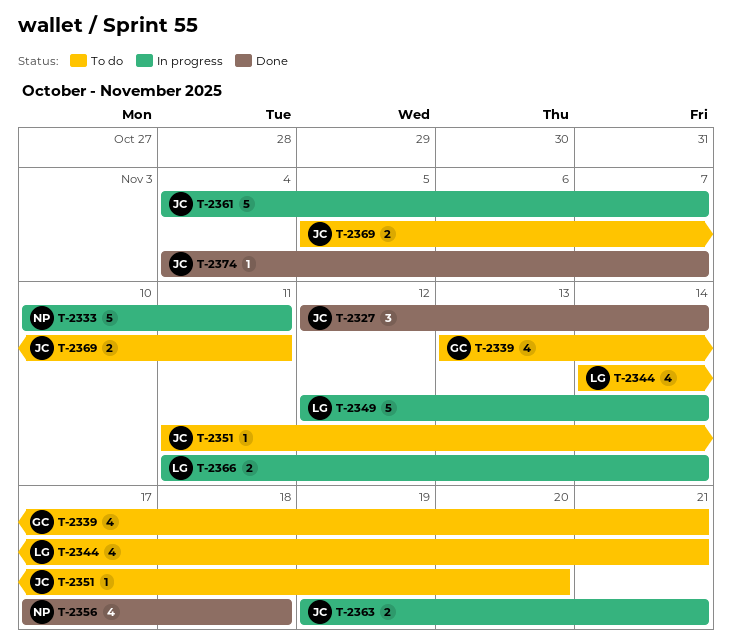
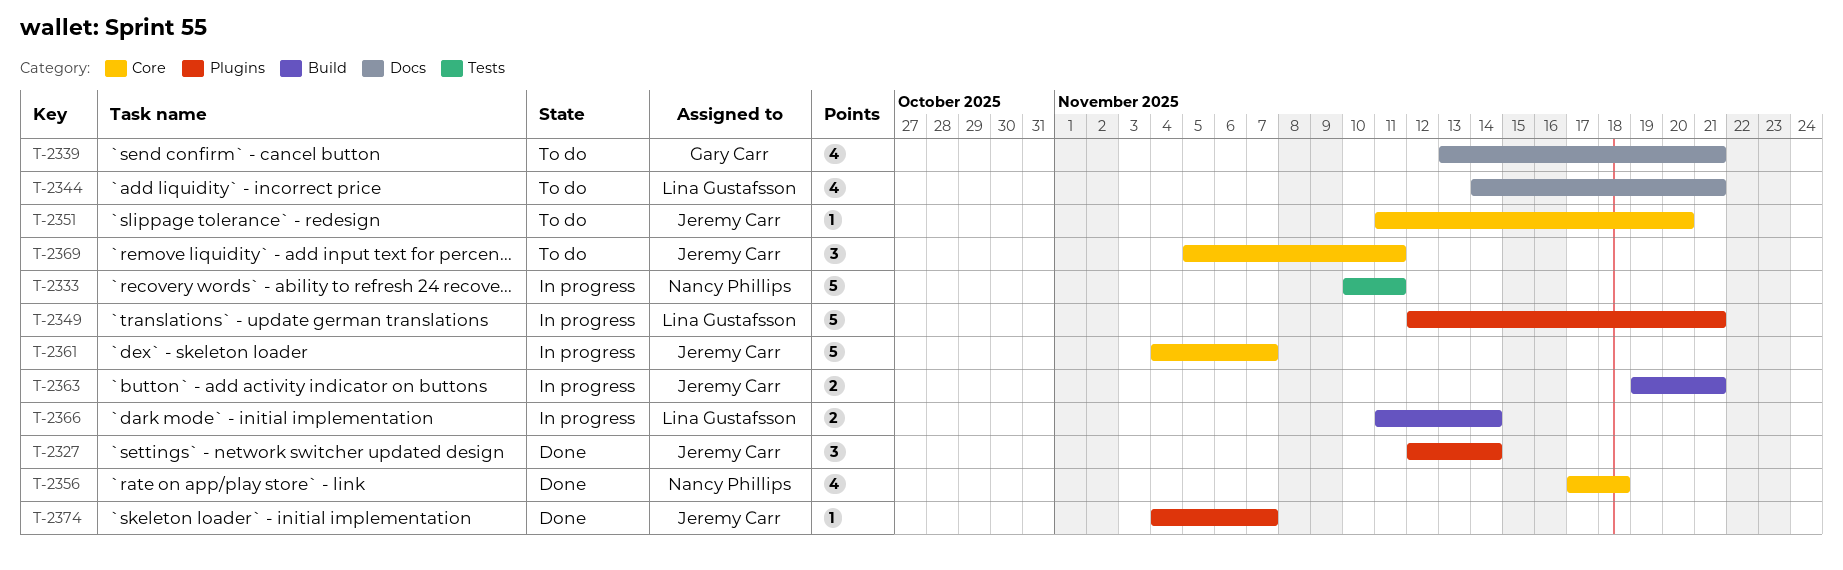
T-2349, due: Nov 14 -> Nov 21
T-2369, estimate: 2 -> 3

